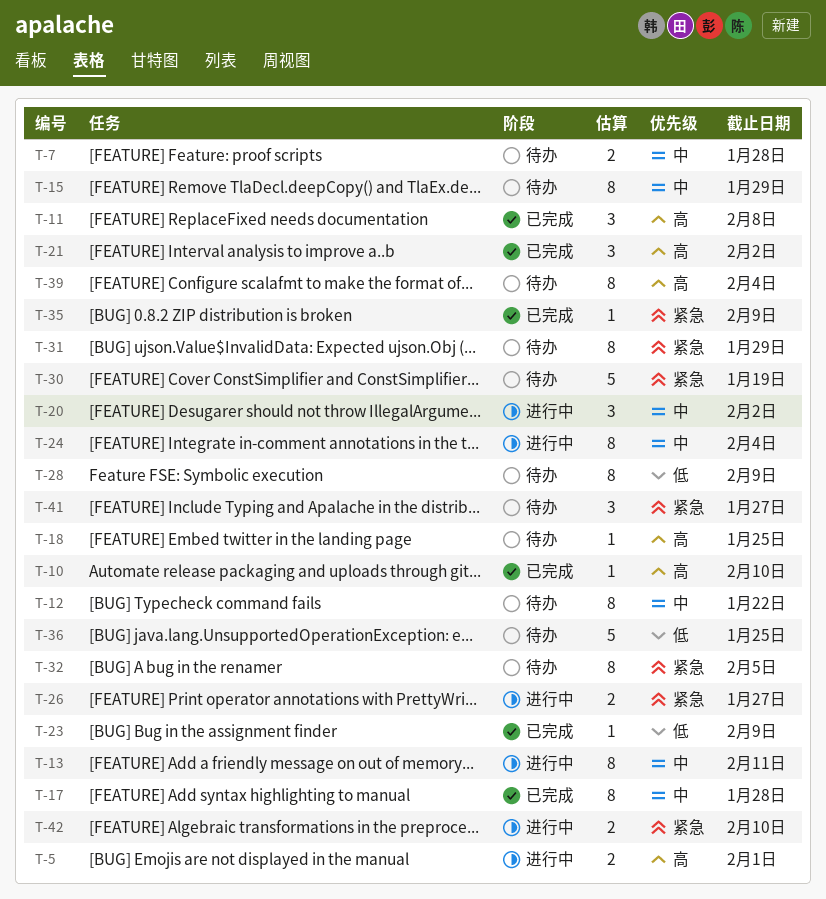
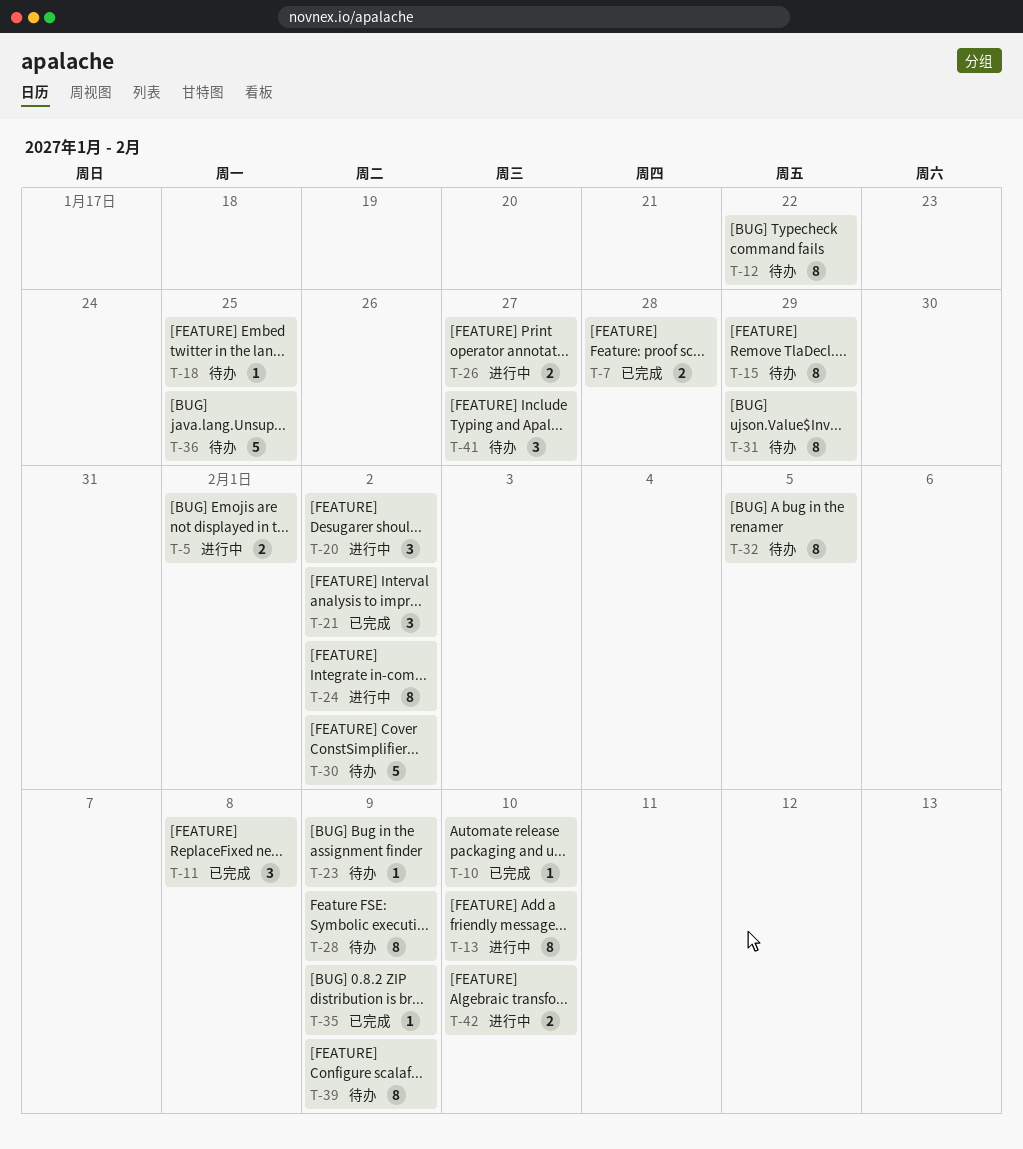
T-7, status: 待办 -> 已完成
T-13, due: Feb 11 -> Feb 10
T-17: present -> none
T-23, status: 已完成 -> 待办
T-24, due: Feb 4 -> Feb 2
T-30, due: Jan 19 -> Feb 2
T-39, due: Feb 4 -> Feb 9

